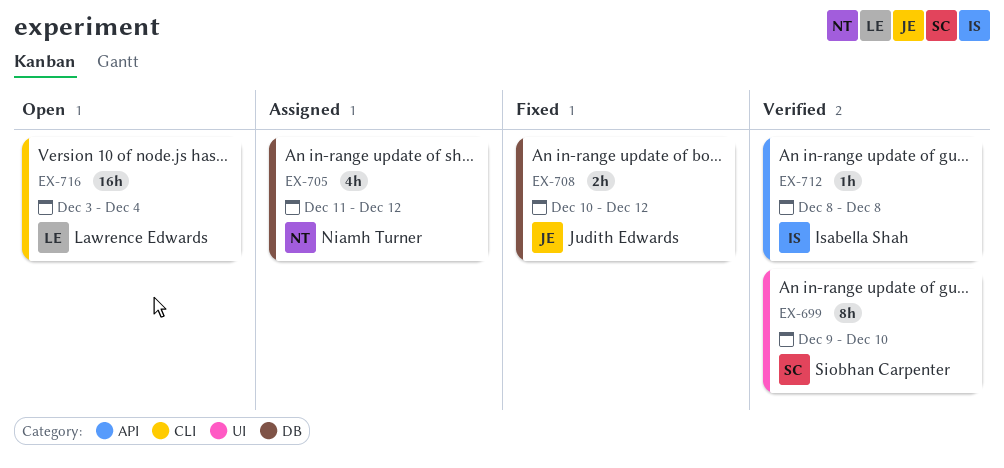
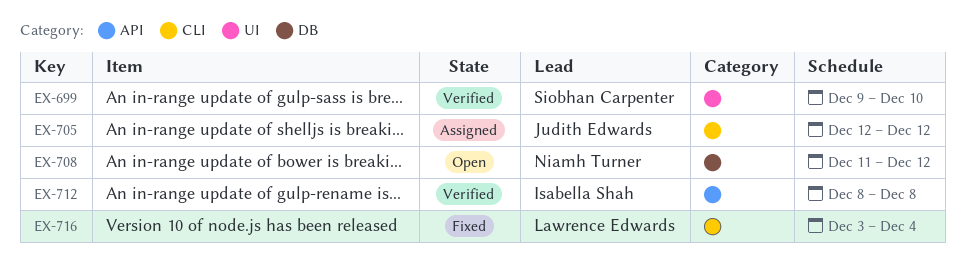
EX-705, owner: Niamh Turner -> Judith Edwards
EX-705, label: DB -> CLI
EX-705, start: Dec 11 -> Dec 12
EX-708, status: Fixed -> Open
EX-708, owner: Judith Edwards -> Niamh Turner
EX-708, start: Dec 10 -> Dec 11
EX-716, status: Open -> Fixed

